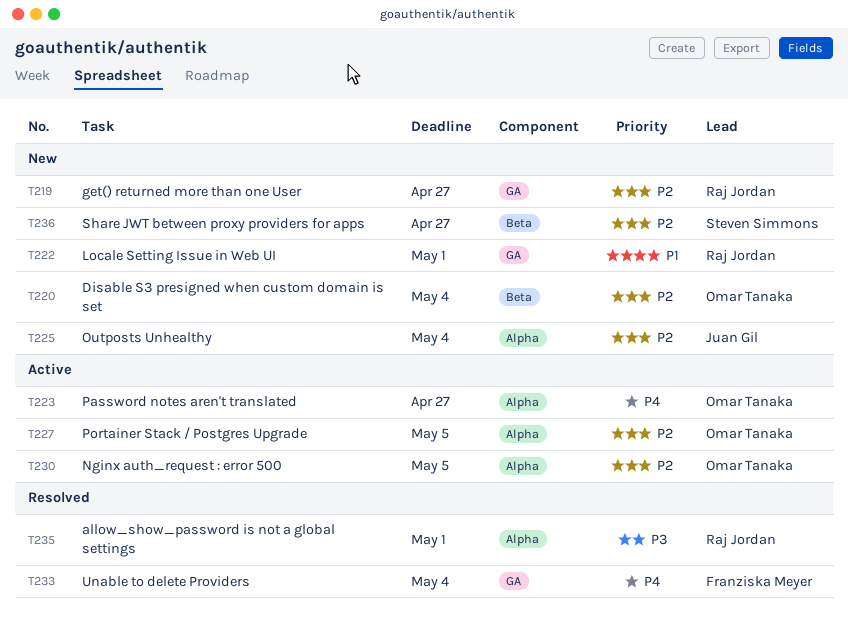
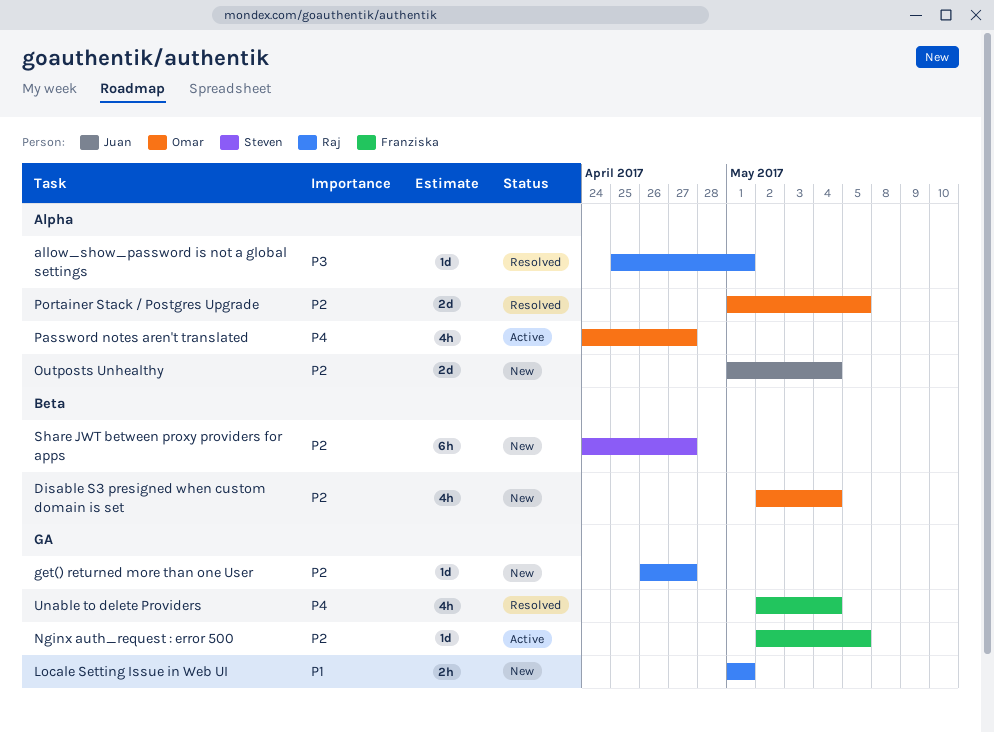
Nginx auth_request : error 500, owner: Omar Tanaka -> Franziska Meyer
Nginx auth_request : error 500, label: Alpha -> GA
Portainer Stack / Postgres Upgrade, status: Active -> Resolved

